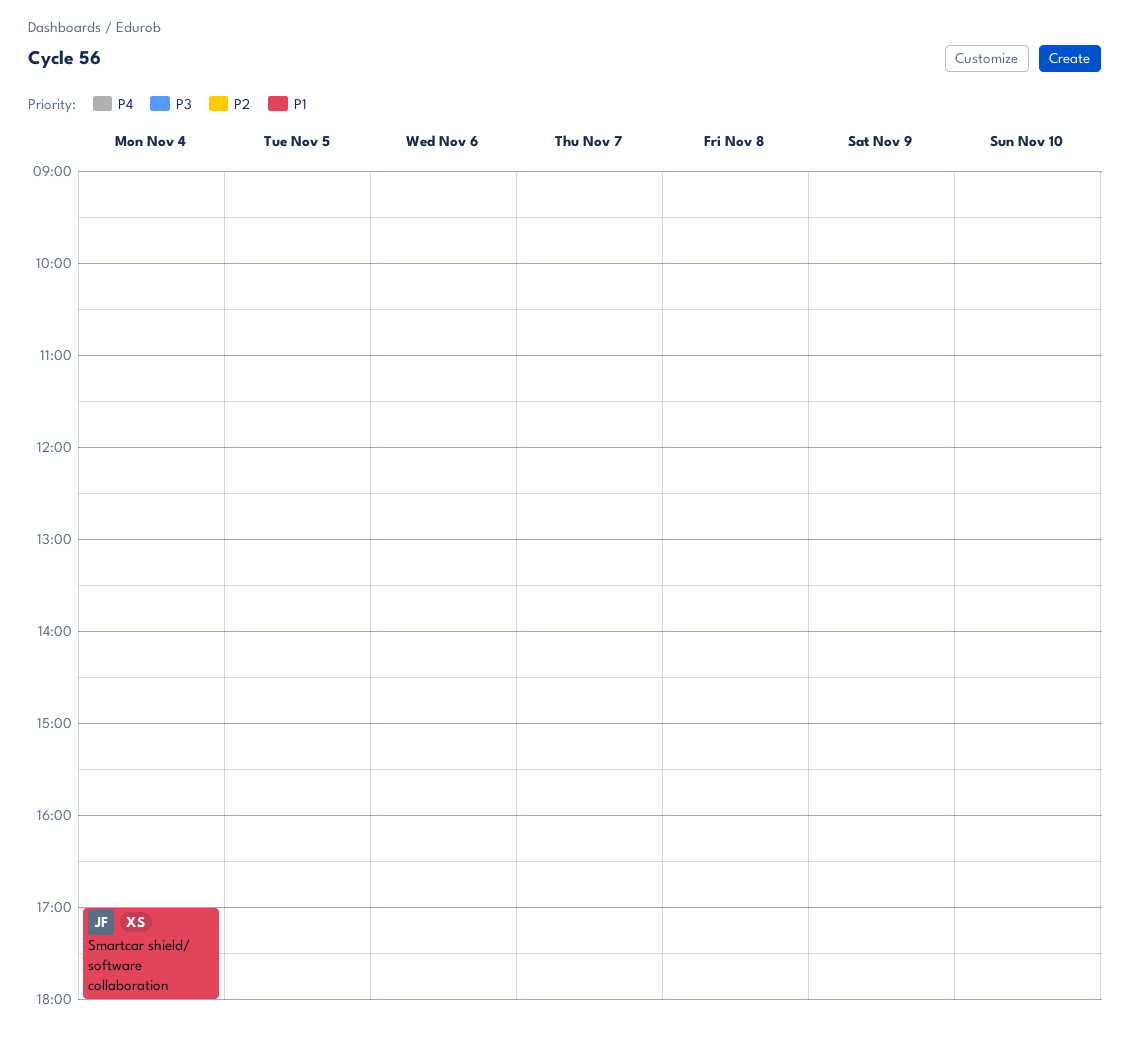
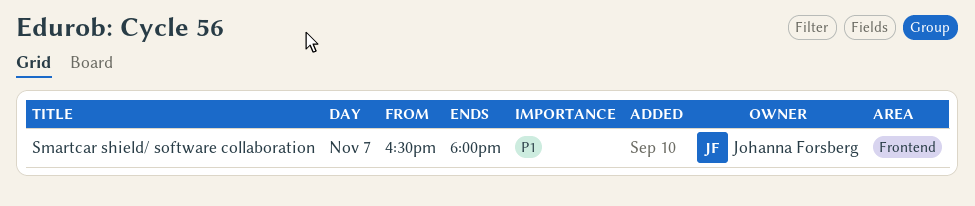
Smartcar shield/ software collaboration, day: Nov 4 -> Nov 7
Smartcar shield/ software collaboration, begins: 17:00 -> 16:30

